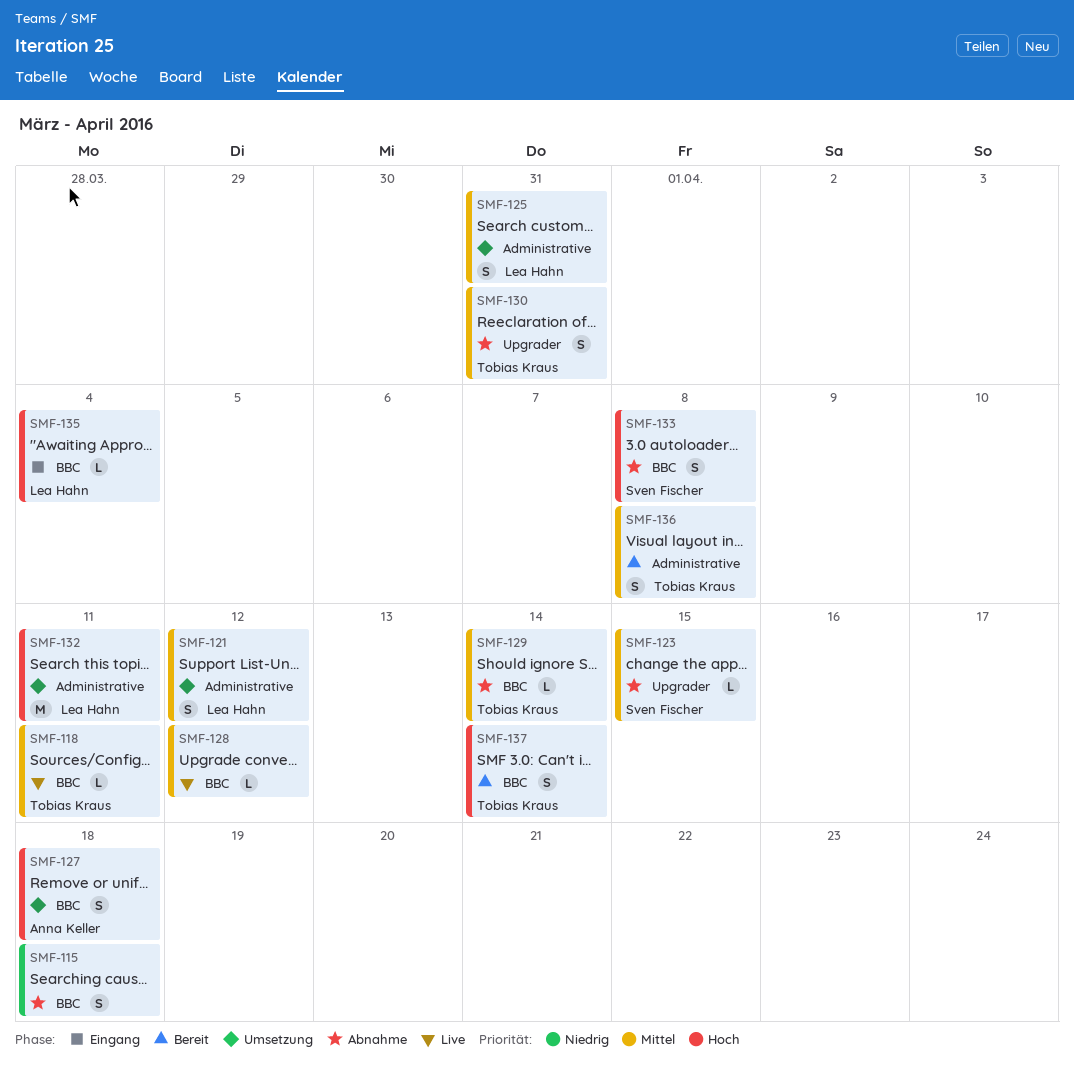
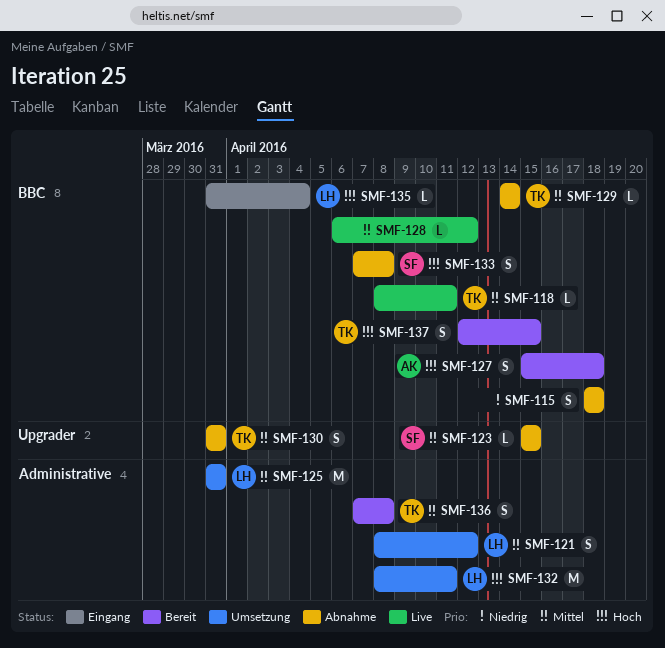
SMF-125, estimate: S -> M
SMF-127, status: Umsetzung -> Bereit
SMF-137, due: Apr 14 -> Apr 15

